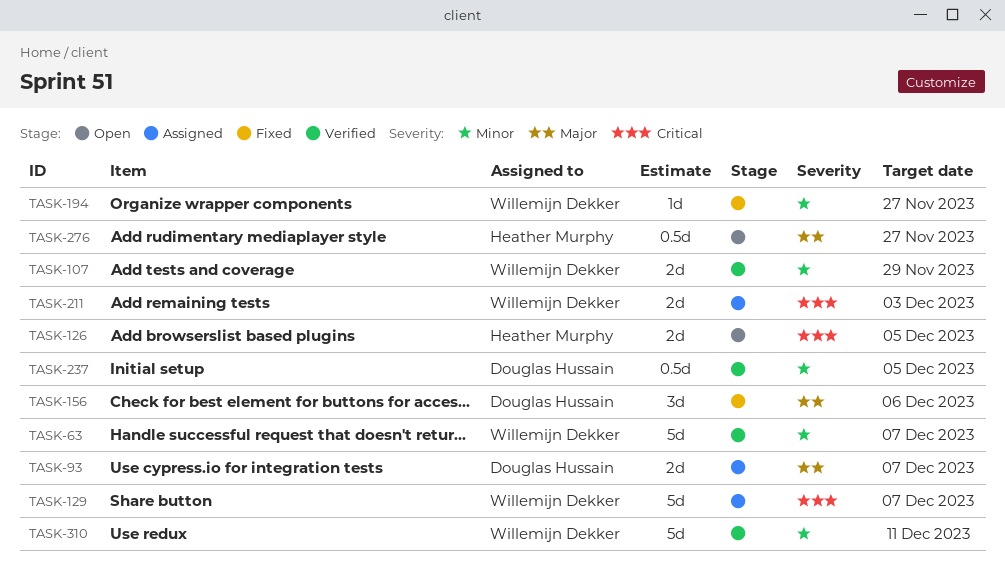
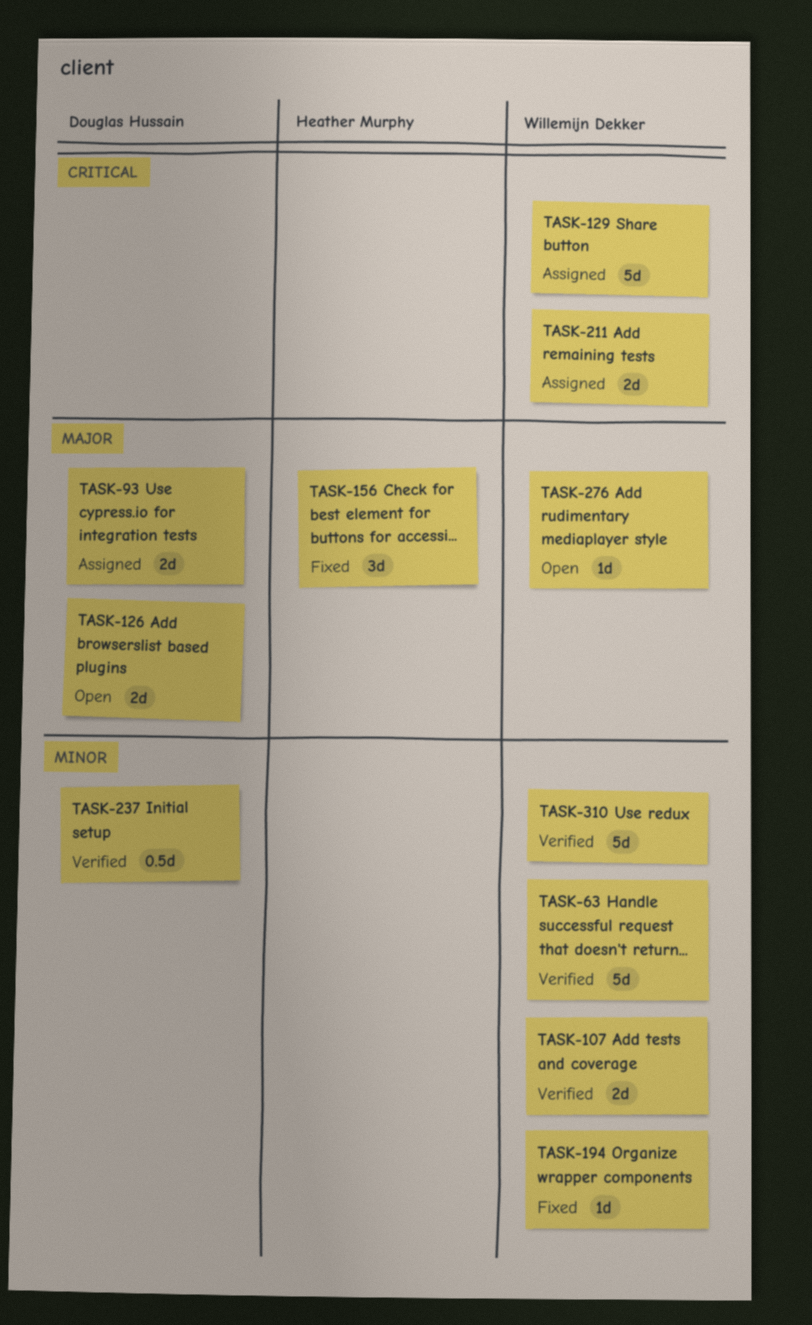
TASK-126, owner: Heather Murphy -> Douglas Hussain
TASK-126, priority: Critical -> Major
TASK-156, owner: Douglas Hussain -> Heather Murphy
TASK-276, owner: Heather Murphy -> Willemijn Dekker
TASK-276, estimate: 0.5d -> 1d

